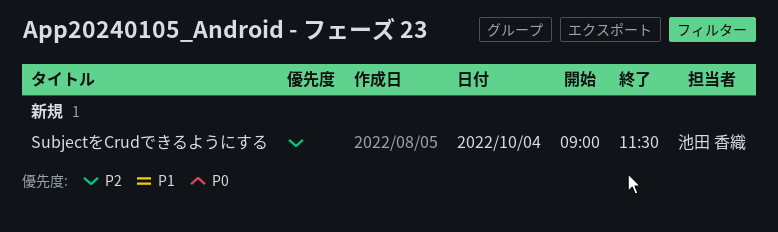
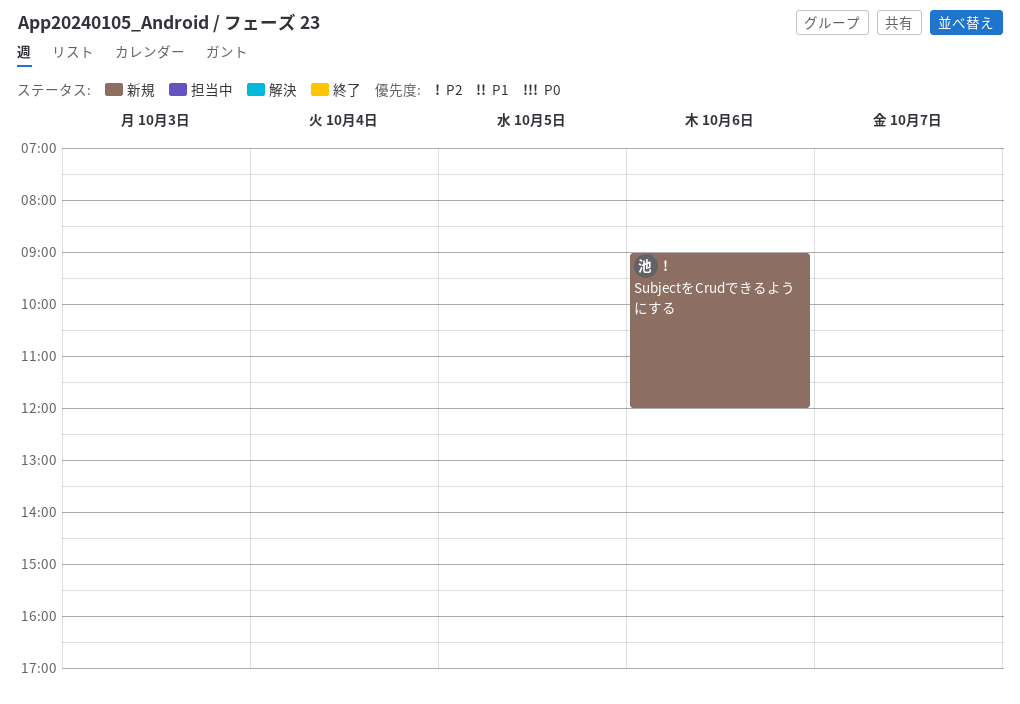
SubjectをCrudできるようにする, day: Oct 4 -> Oct 6
SubjectをCrudできるようにする, ends: 11:30 -> 12:00

